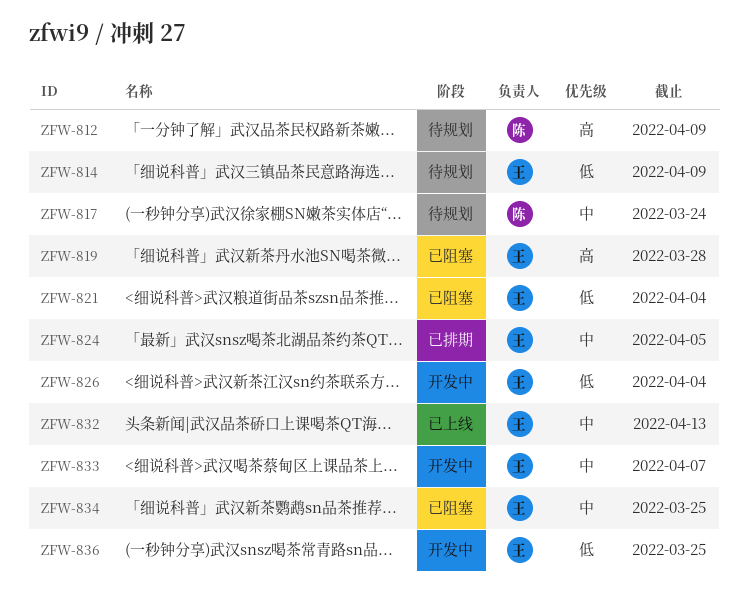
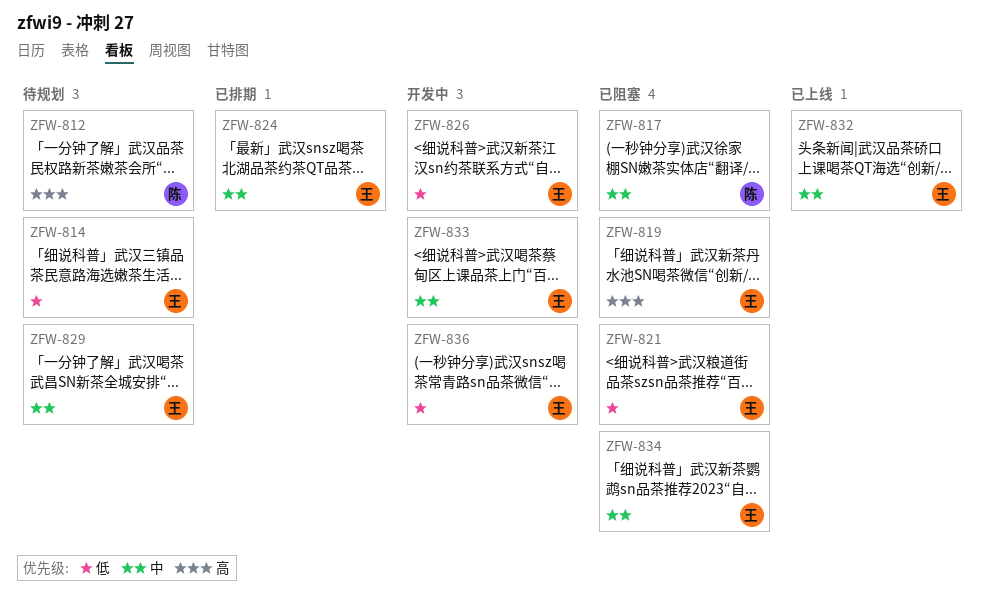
ZFW-817, status: 待规划 -> 已阻塞
ZFW-829: none -> present

